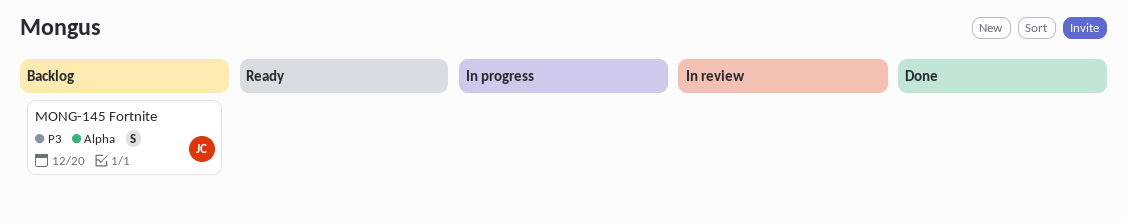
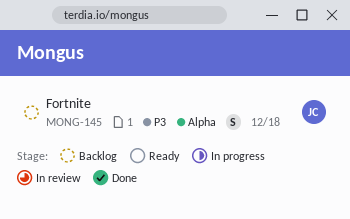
MONG-145, due: Dec 20 -> Dec 18

